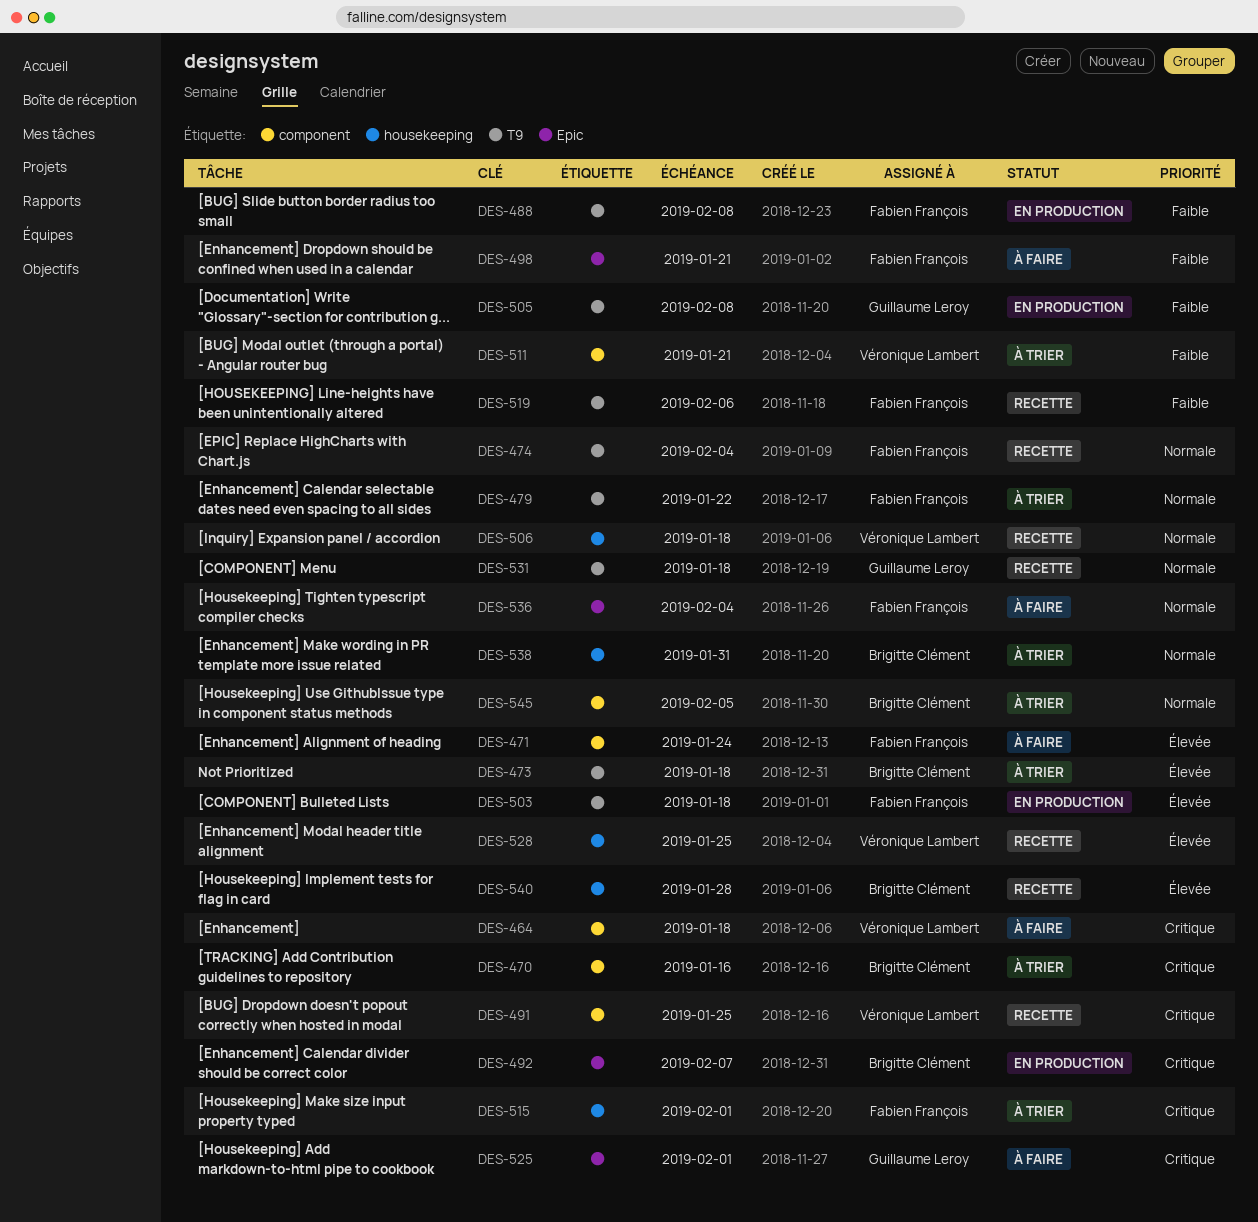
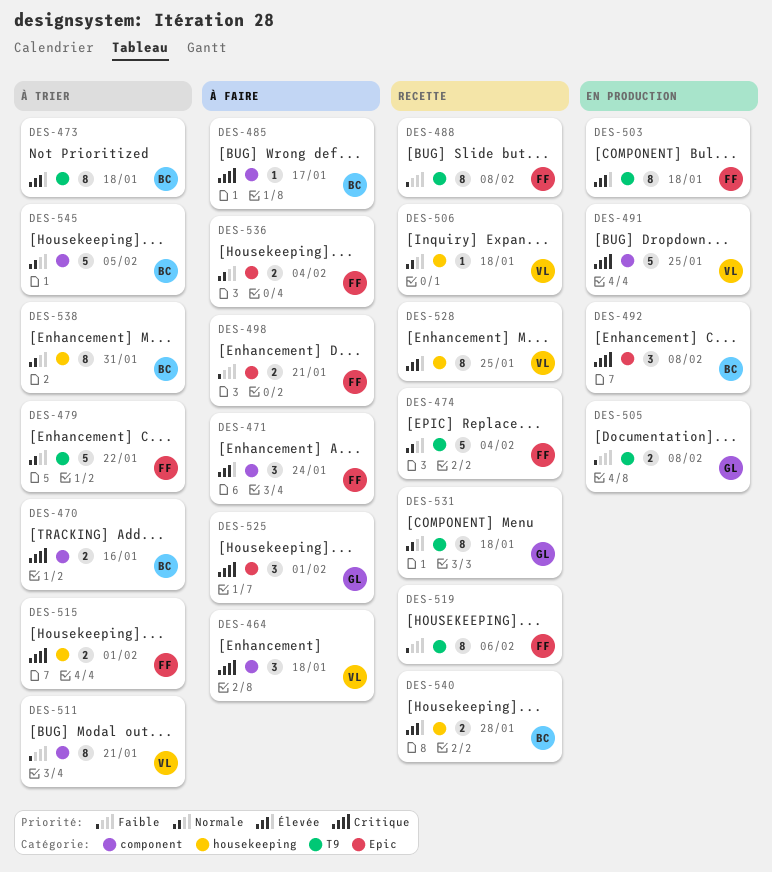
DES-485: none -> present
DES-488, status: En production -> Recette
DES-491, status: Recette -> En production
DES-492, due: Feb 7 -> Feb 8

